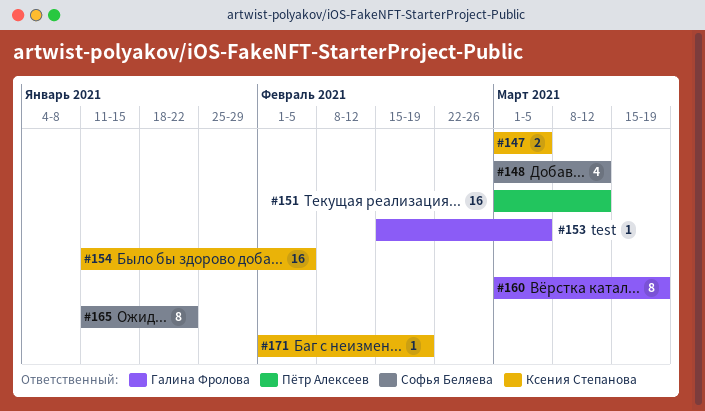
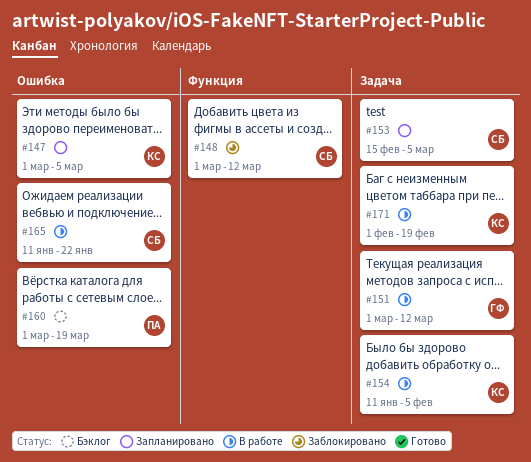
#151, owner: Пётр Алексеев -> Галина Фролова
#153, owner: Галина Фролова -> Софья Беляева
#160, owner: Галина Фролова -> Пётр Алексеев

